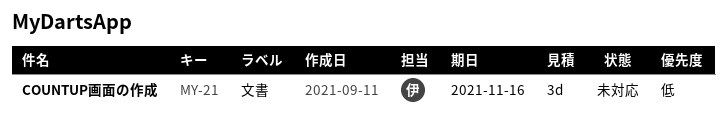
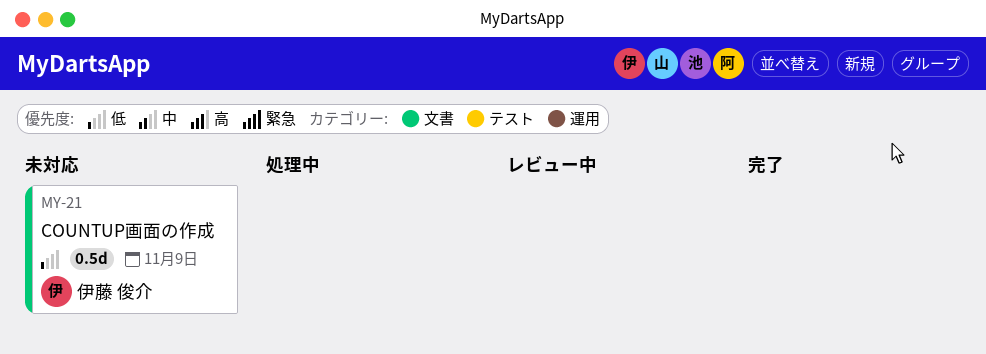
MY-21, estimate: 3d -> 0.5d
MY-21, due: Nov 16 -> Nov 9

